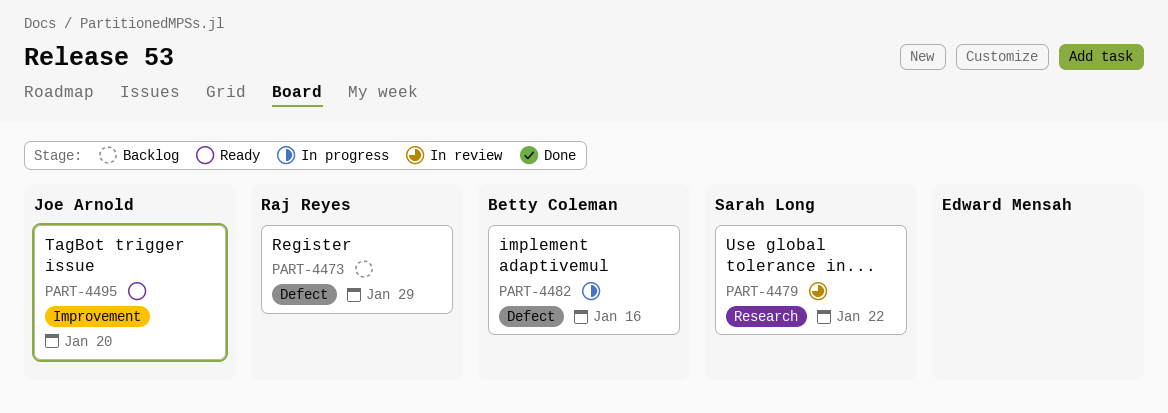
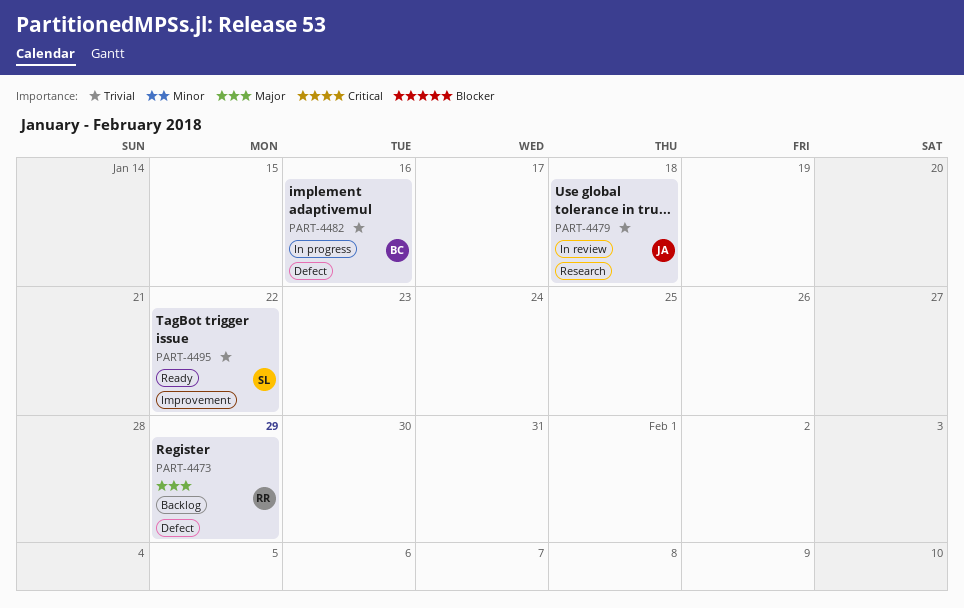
PART-4479, owner: Sarah Long -> Joe Arnold
PART-4479, due: Jan 22 -> Jan 18
PART-4495, owner: Joe Arnold -> Sarah Long
PART-4495, due: Jan 20 -> Jan 22

